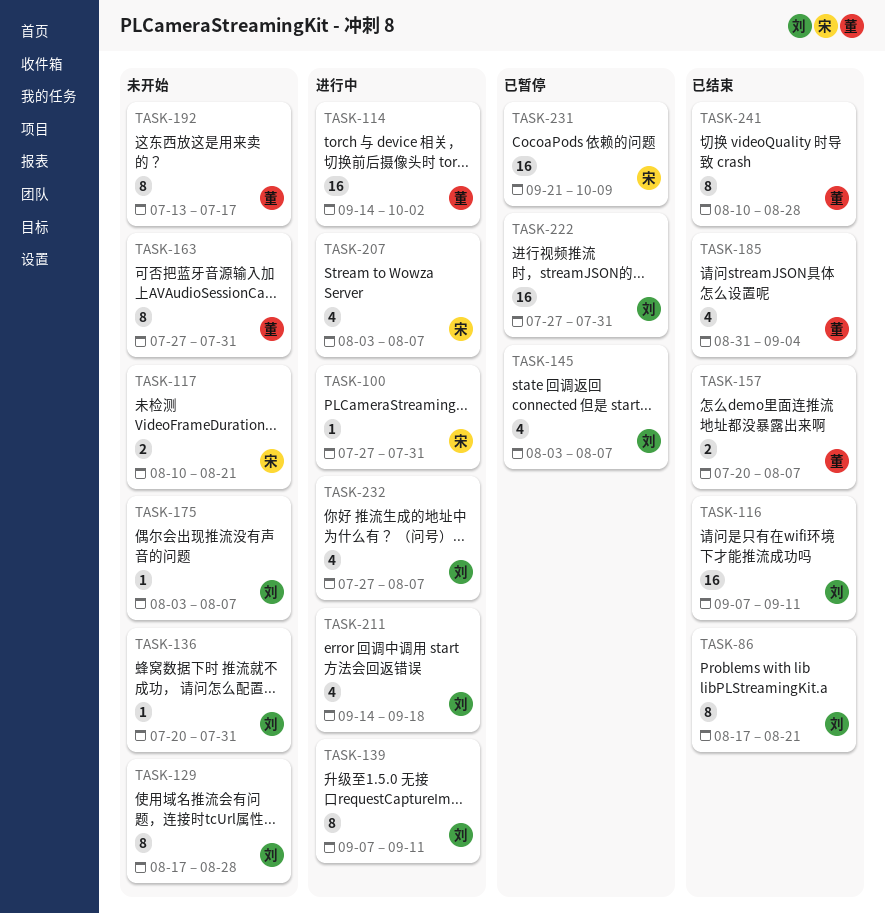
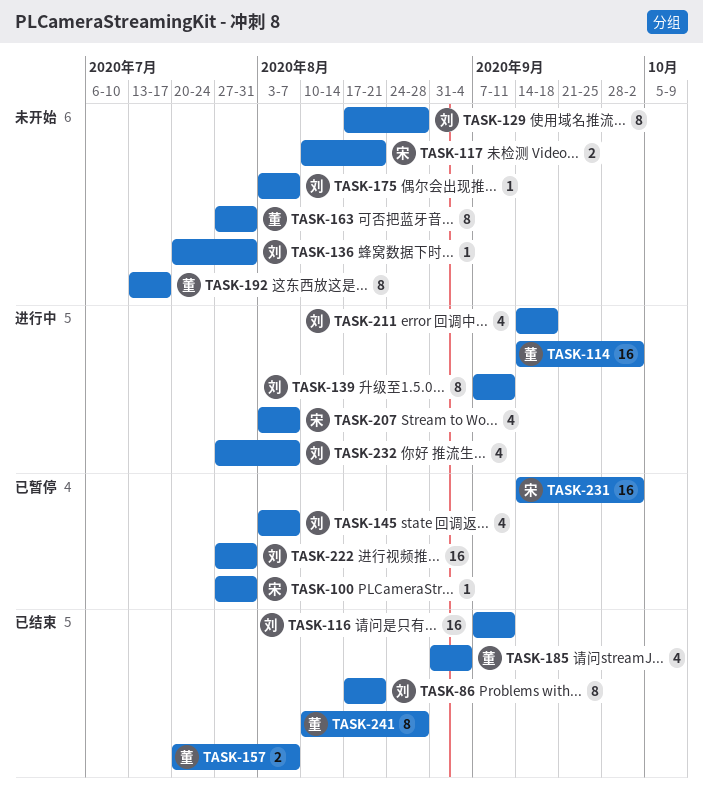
TASK-100, status: 进行中 -> 已暂停
TASK-231, start: Sep 21 -> Sep 14
TASK-231, due: Oct 9 -> Oct 2

